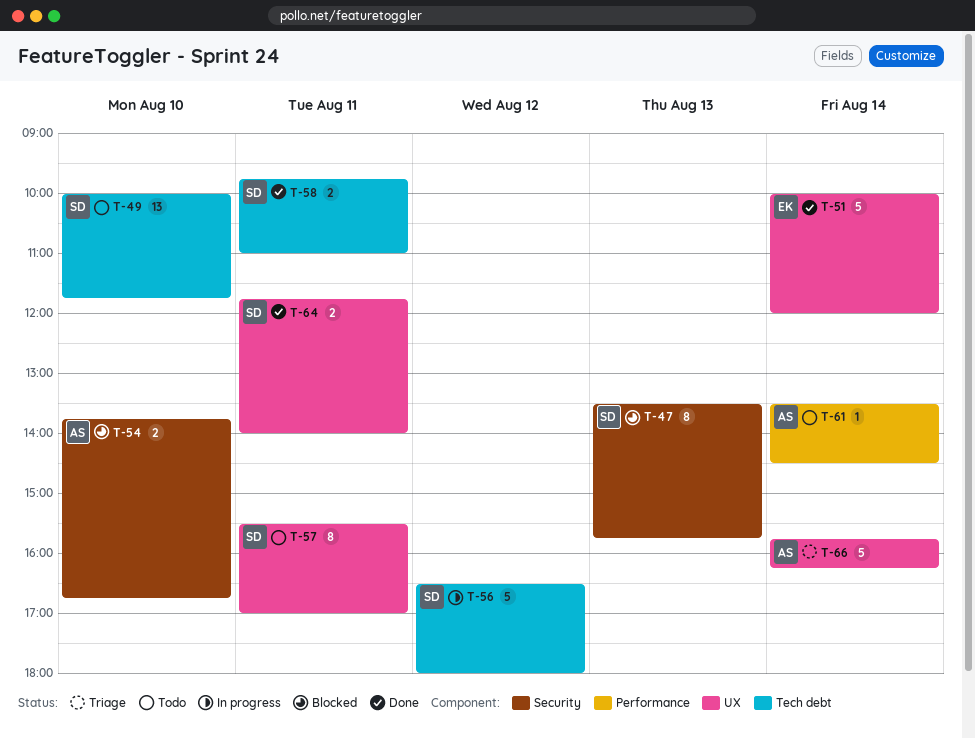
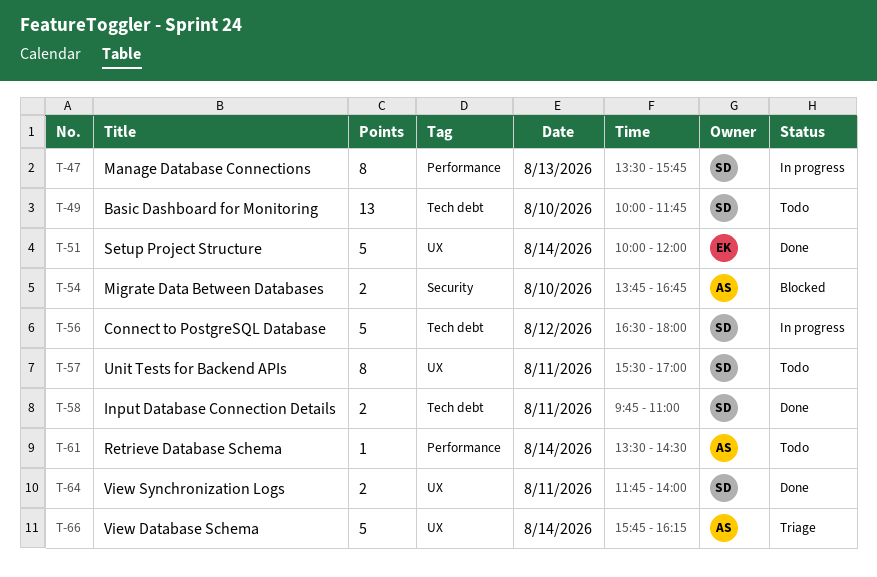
T-47, status: Blocked -> In progress
T-47, label: Security -> Performance

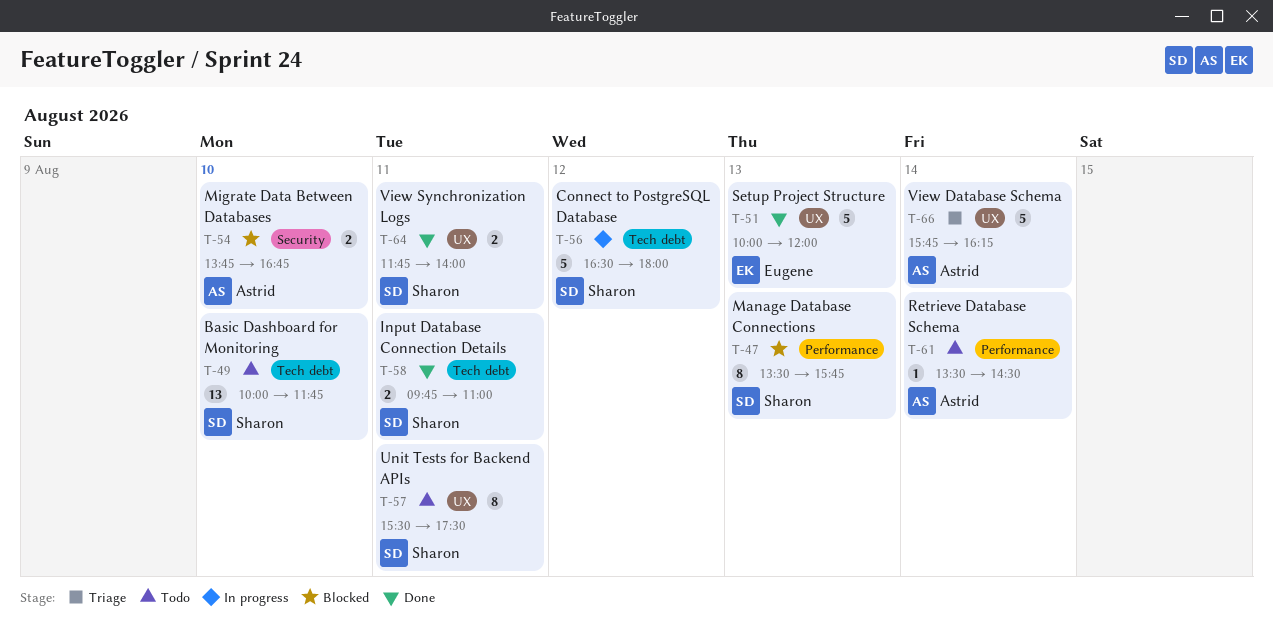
T-47, status: In progress -> Blocked
T-51, day: Aug 14 -> Aug 13
T-57, ends: 17:00 -> 17:30

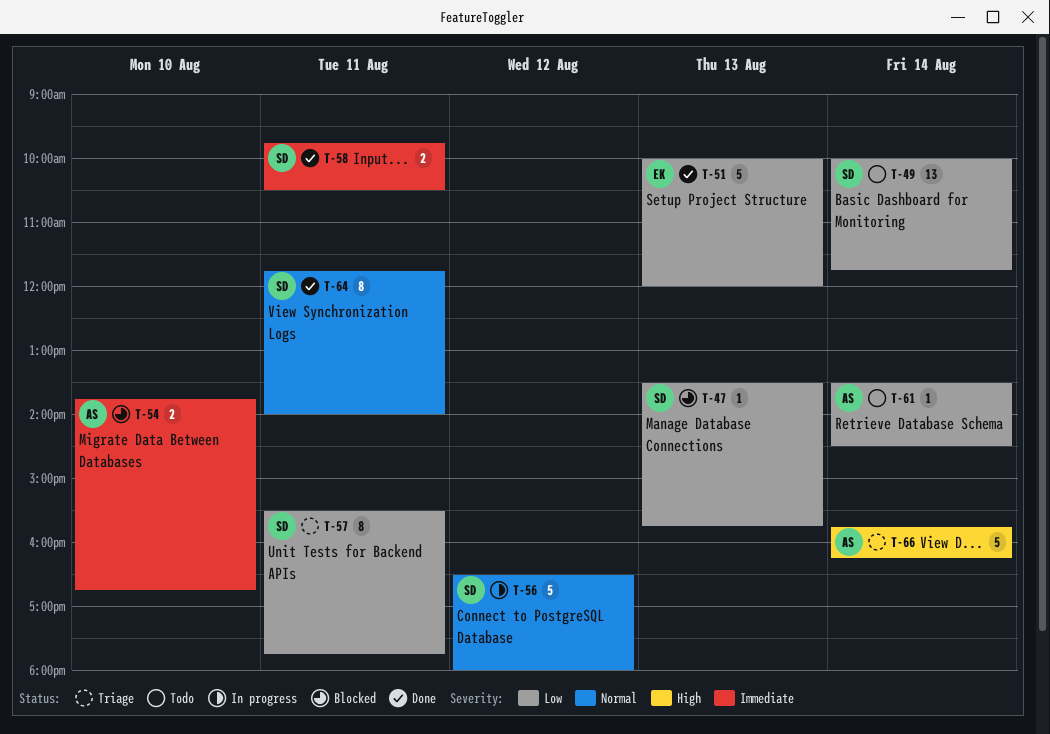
T-47, estimate: 8 -> 1
T-49, day: Aug 10 -> Aug 14
T-57, status: Todo -> Triage
T-57, ends: 17:30 -> 17:45
T-58, ends: 11:00 -> 10:30
T-64, estimate: 2 -> 8

